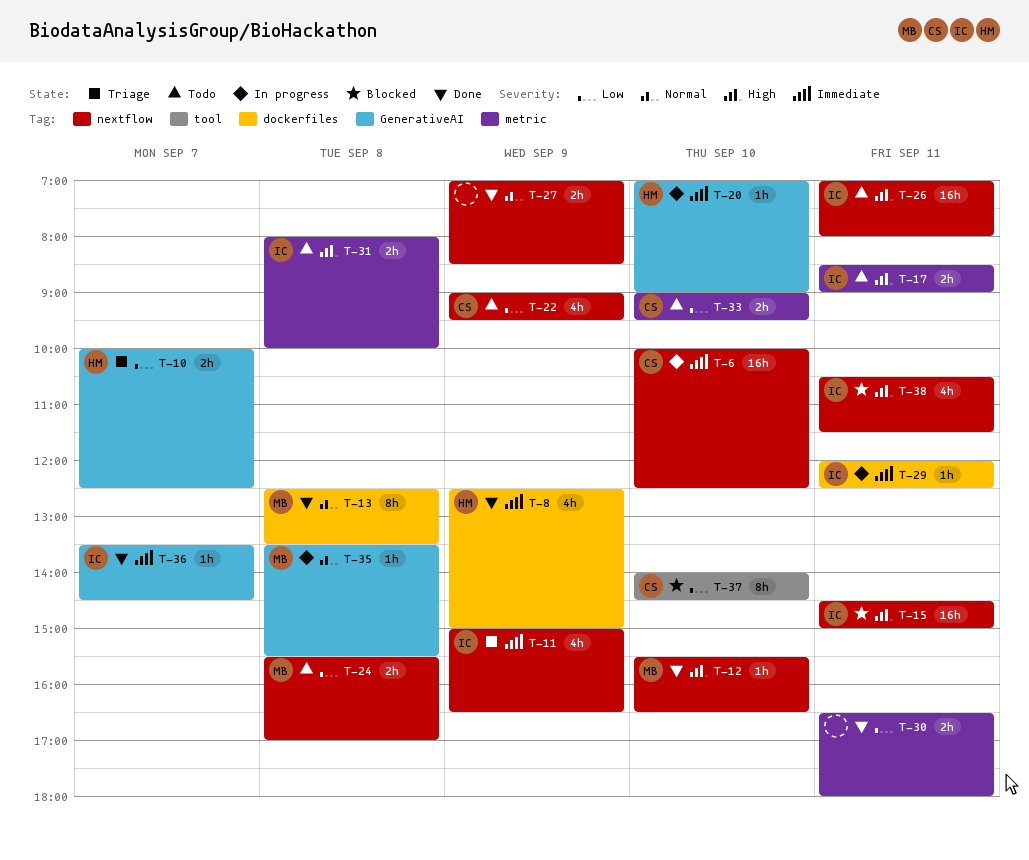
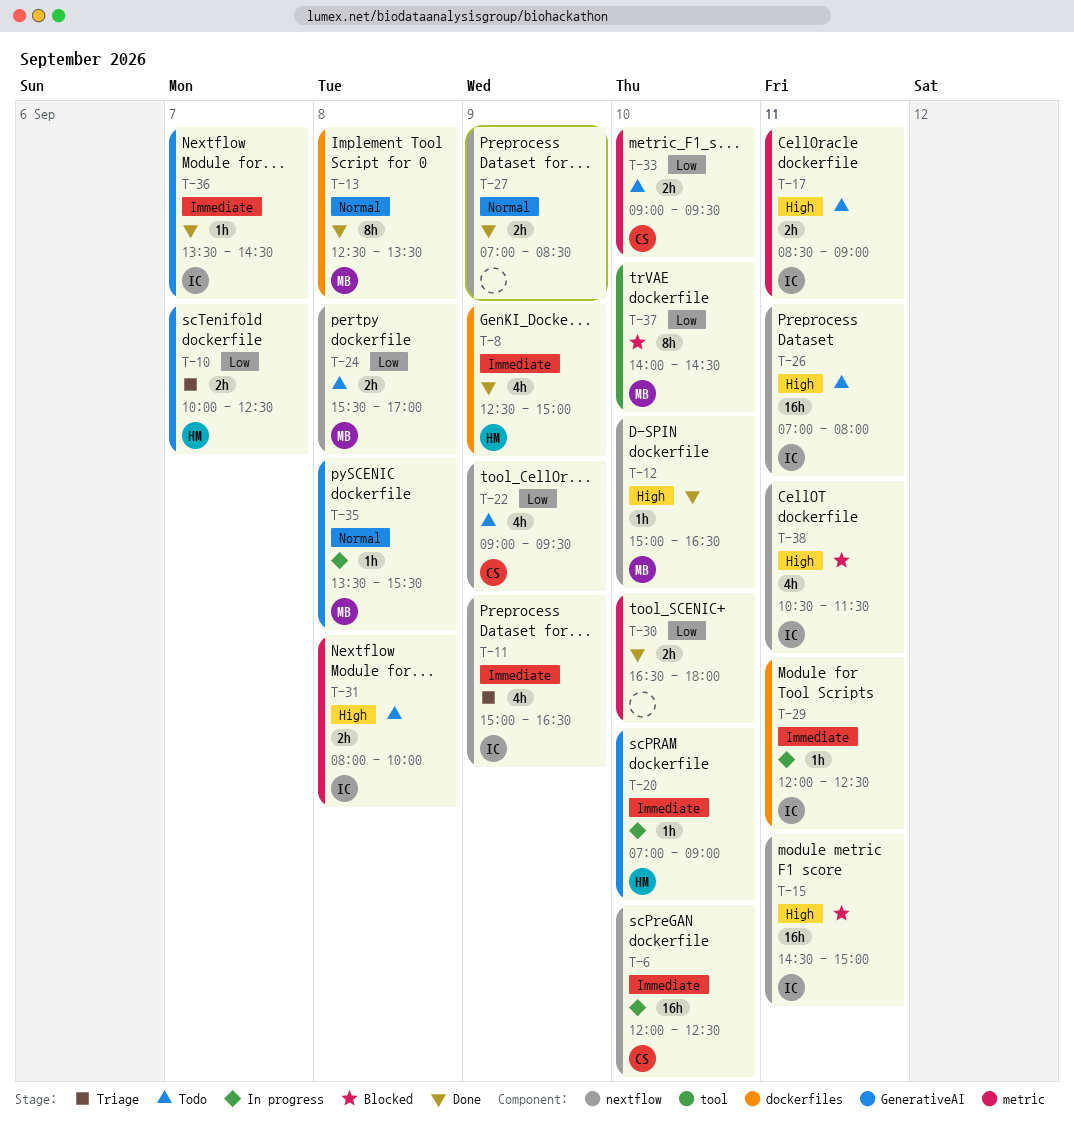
T-6, begins: 10:00 -> 12:00
T-12, begins: 15:30 -> 15:00
T-30, day: Sep 11 -> Sep 10
T-37, owner: CS -> MB

